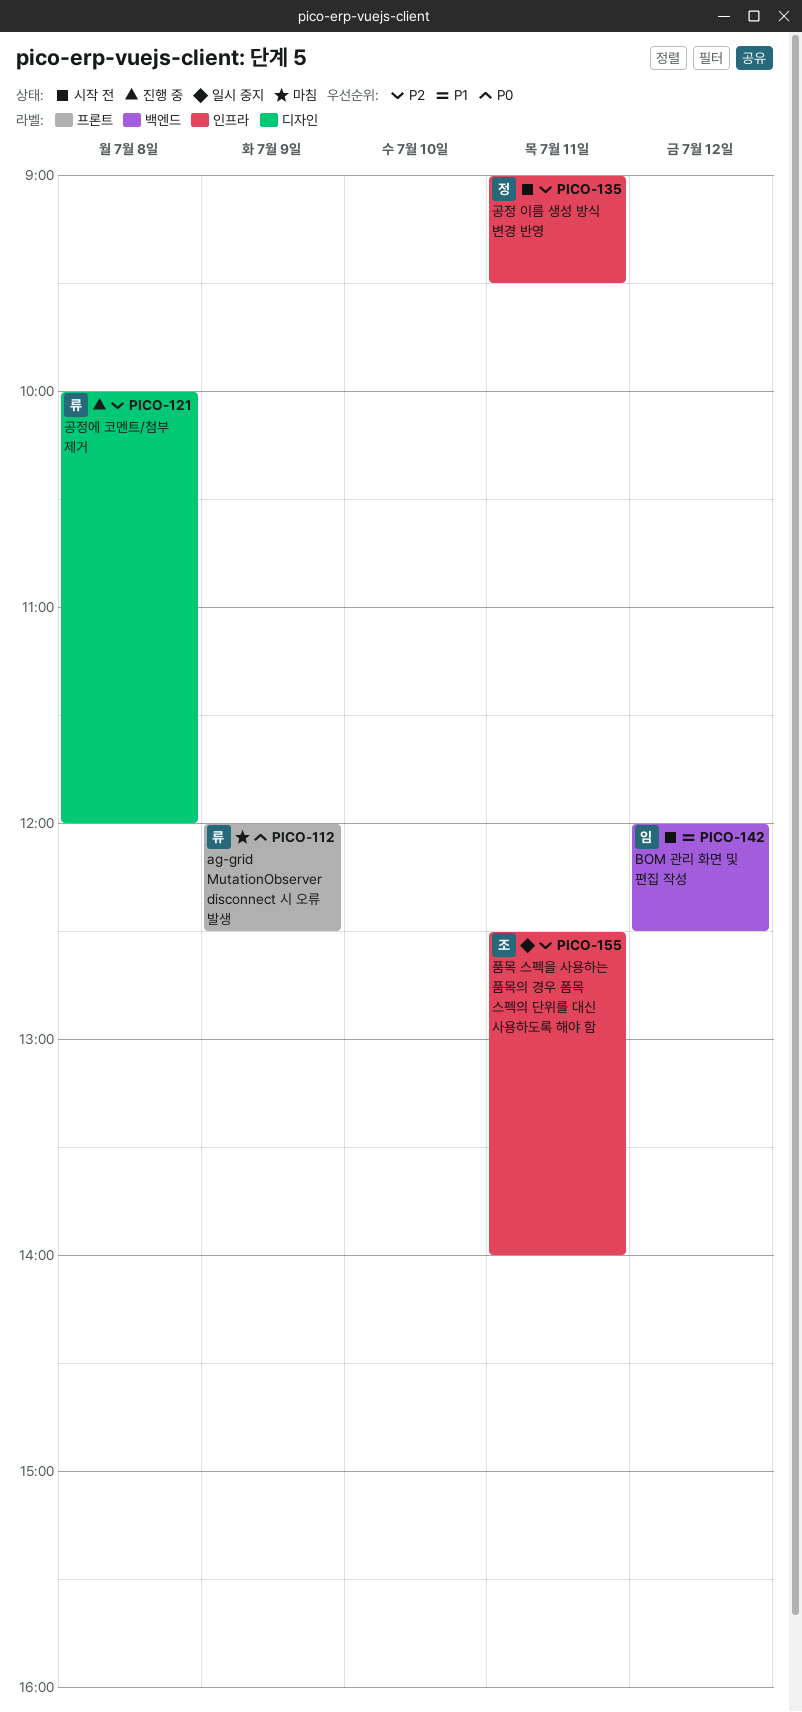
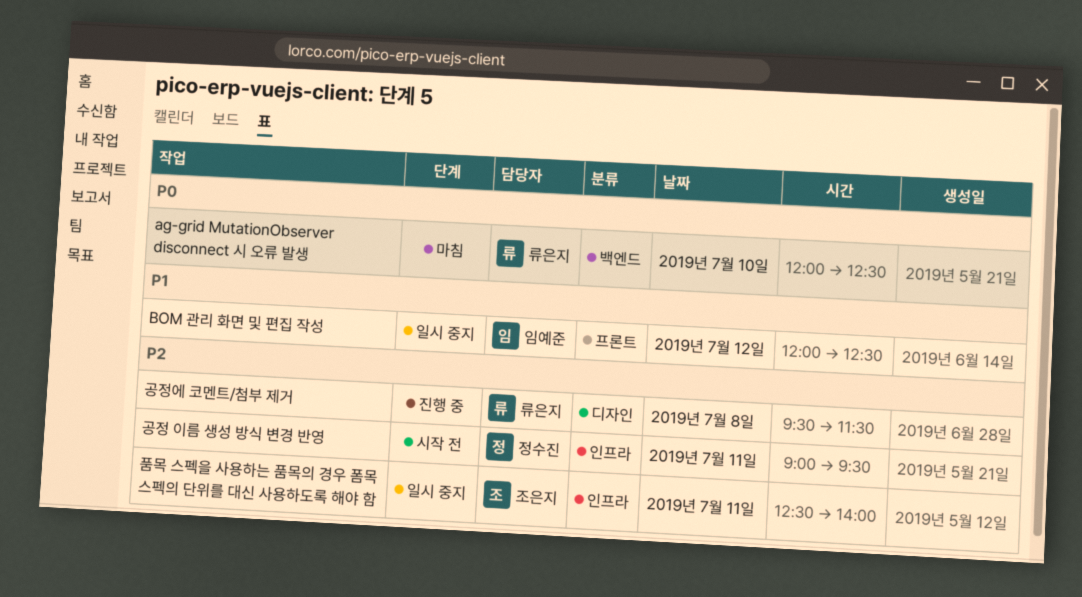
ag-grid MutationObserver disconnect 시 오류 발생, label: 프론트 -> 백엔드
ag-grid MutationObserver disconnect 시 오류 발생, day: Jul 9 -> Jul 10
BOM 관리 화면 및 편집 작성, status: 시작 전 -> 일시 중지
BOM 관리 화면 및 편집 작성, label: 백엔드 -> 프론트
공정에 코멘트/첨부 제거, begins: 10:00 -> 09:30
공정에 코멘트/첨부 제거, ends: 12:00 -> 11:30

